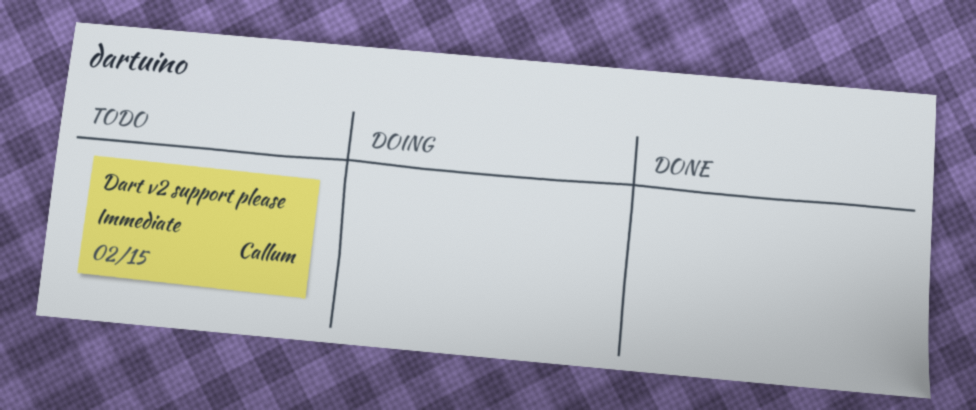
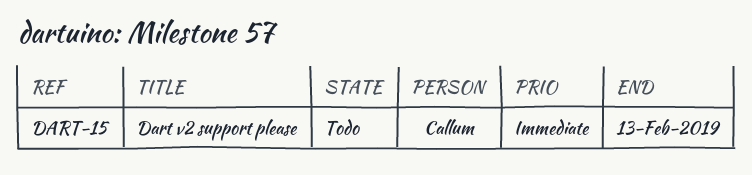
Dart v2 support please, due: Feb 15 -> Feb 13

